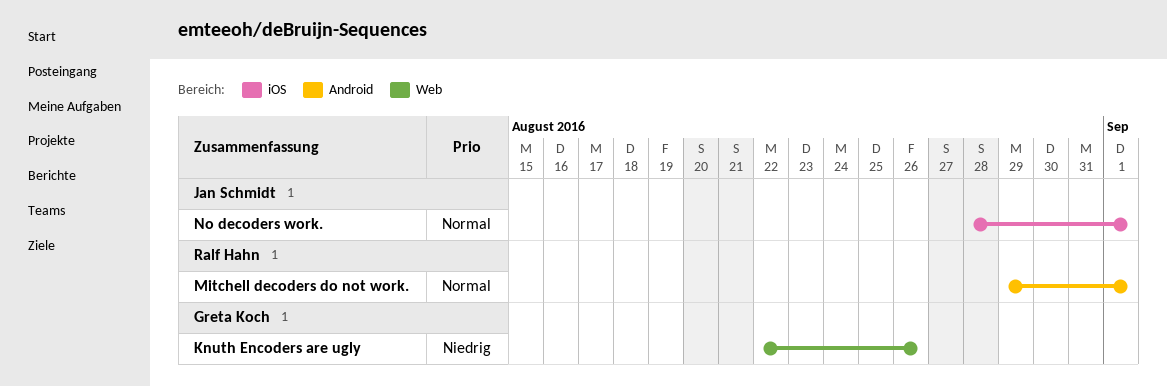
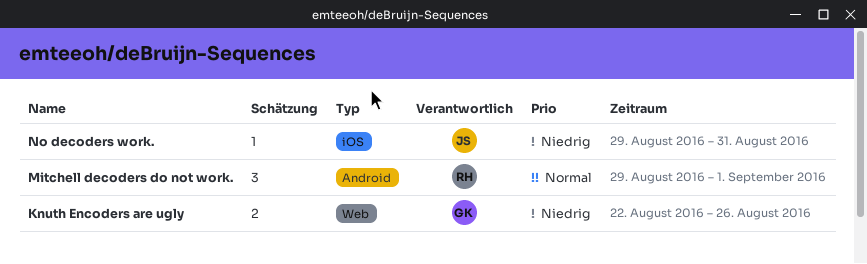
No decoders work., priority: Normal -> Niedrig
No decoders work., start: Aug 28 -> Aug 29
No decoders work., due: Sep 1 -> Aug 31

